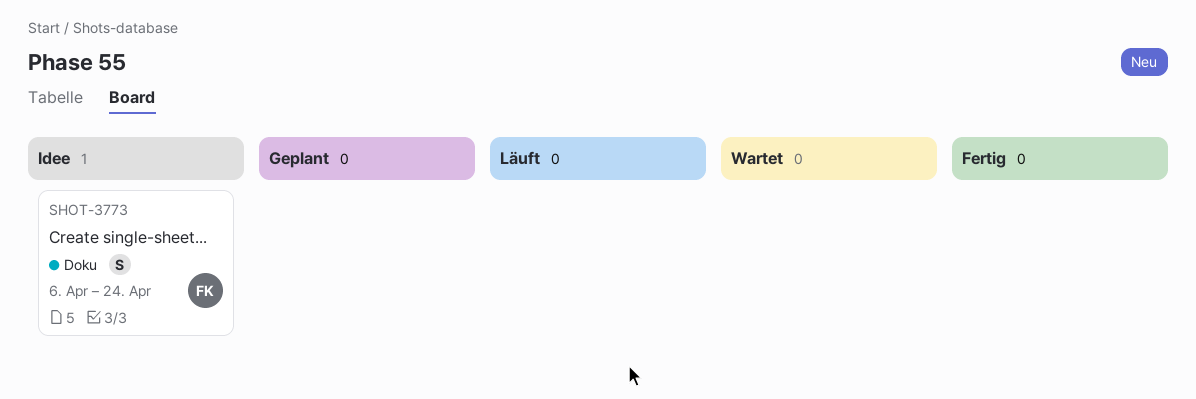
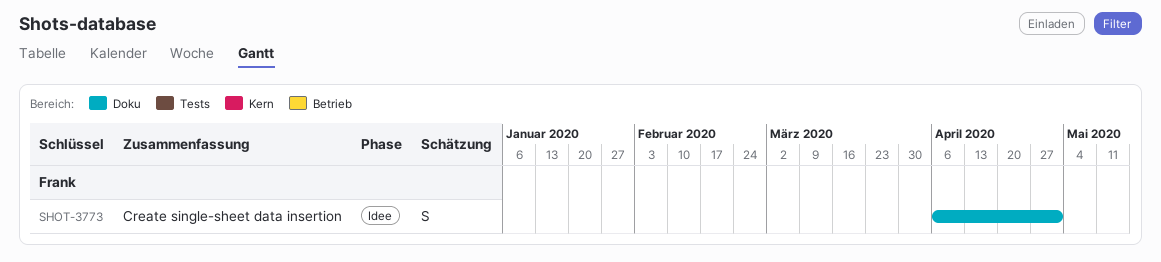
SHOT-3773, due: Apr 24 -> May 1

